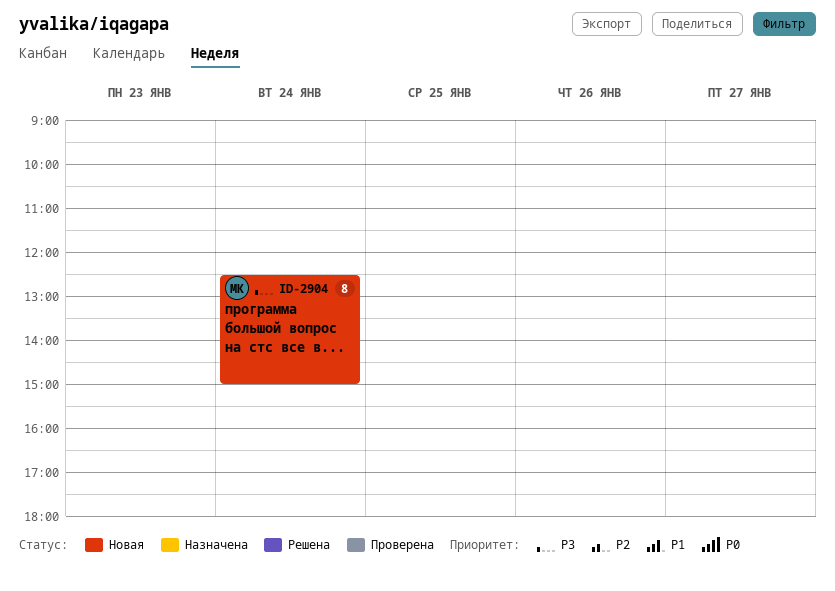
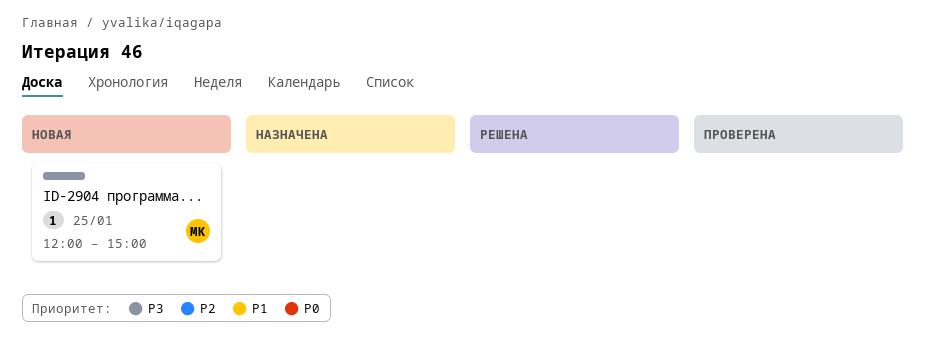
ID-2904, estimate: 8 -> 1
ID-2904, day: Jan 24 -> Jan 25
ID-2904, begins: 12:30 -> 12:00

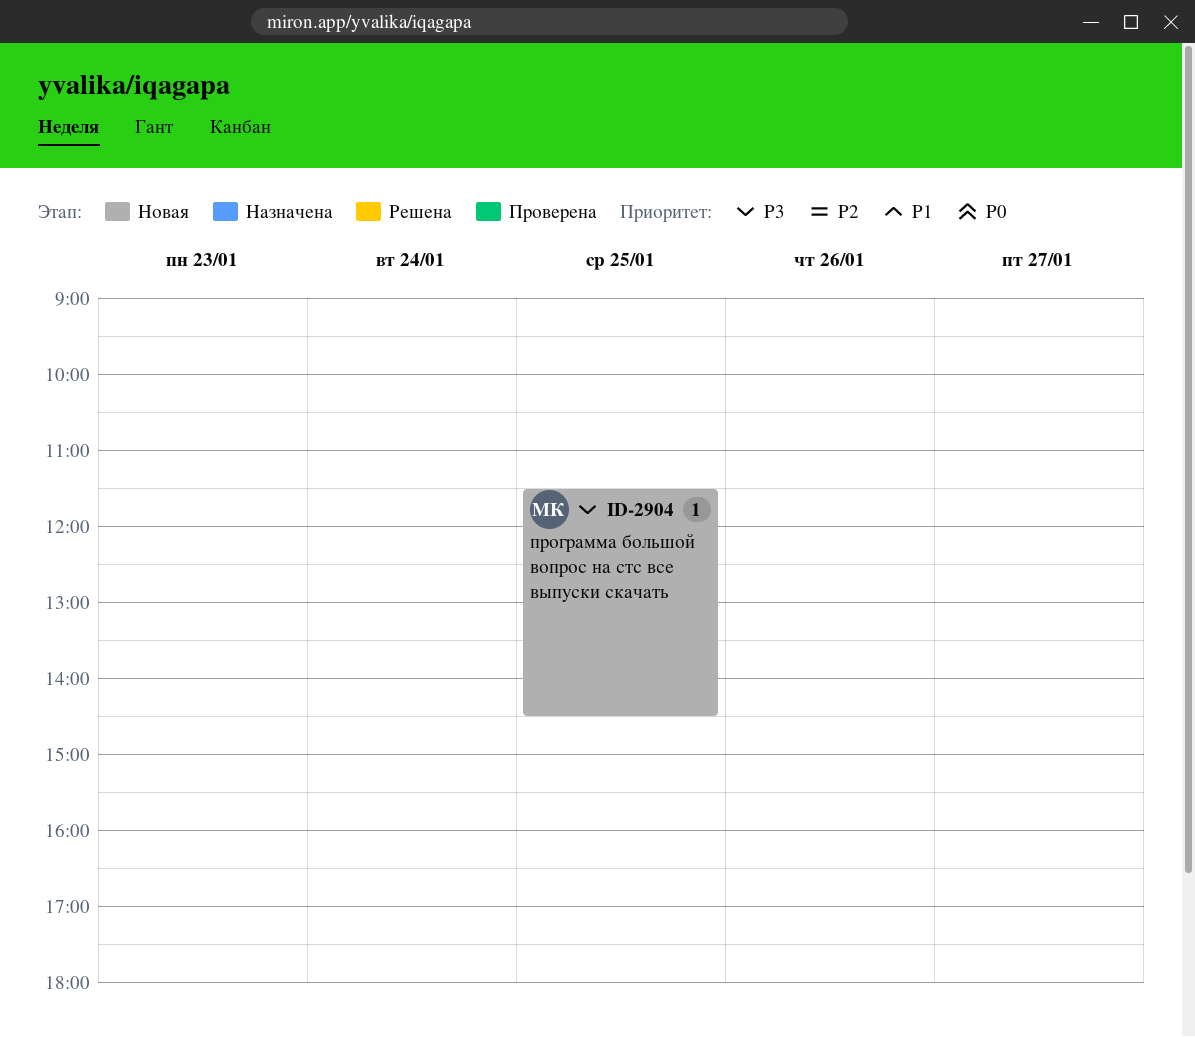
ID-2904, begins: 12:00 -> 11:30
ID-2904, ends: 15:00 -> 14:30

